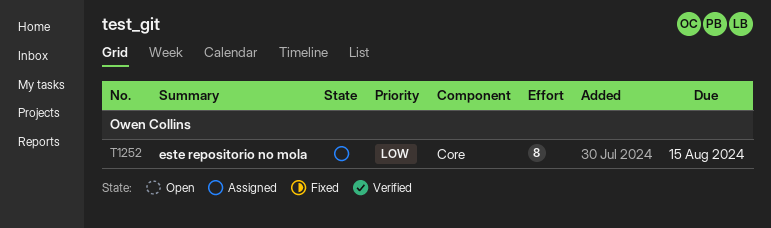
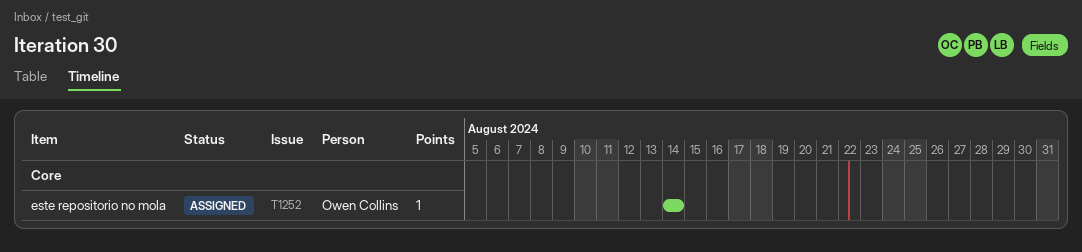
T1252, estimate: 8 -> 1
T1252, due: Aug 15 -> Aug 14

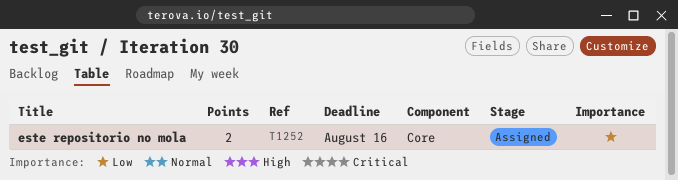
T1252, estimate: 1 -> 2
T1252, due: Aug 14 -> Aug 16

